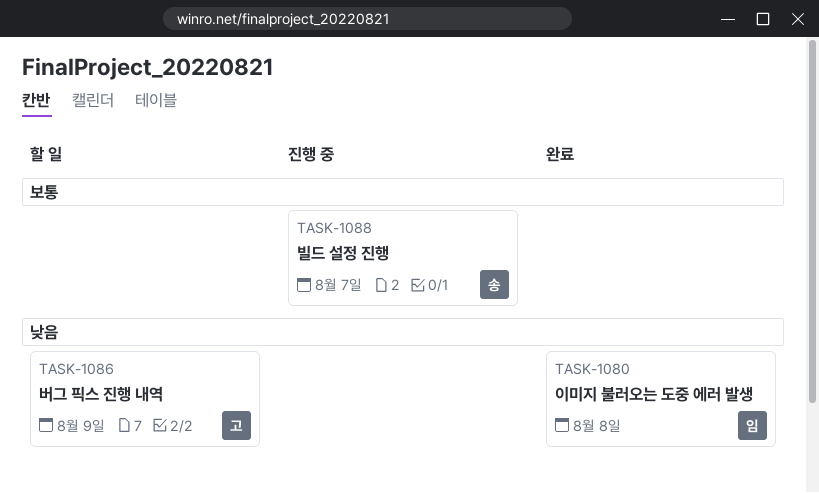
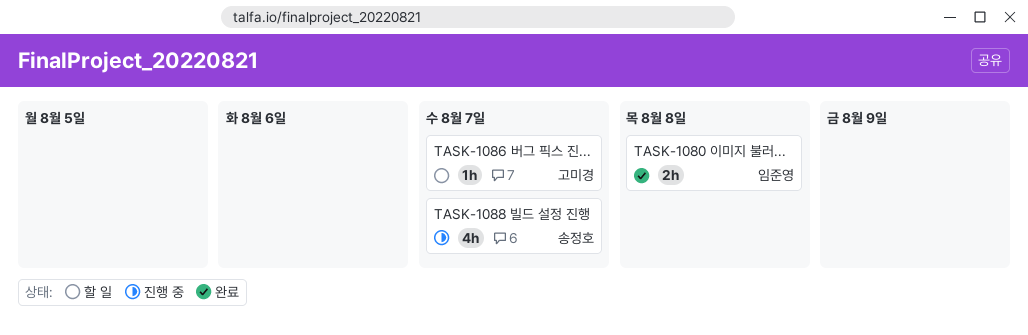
TASK-1086, due: Aug 9 -> Aug 7

